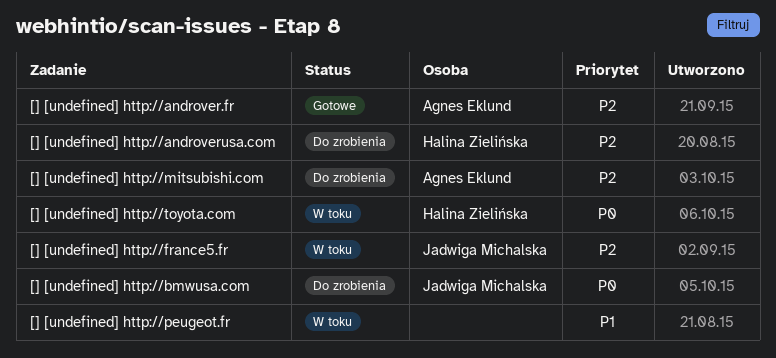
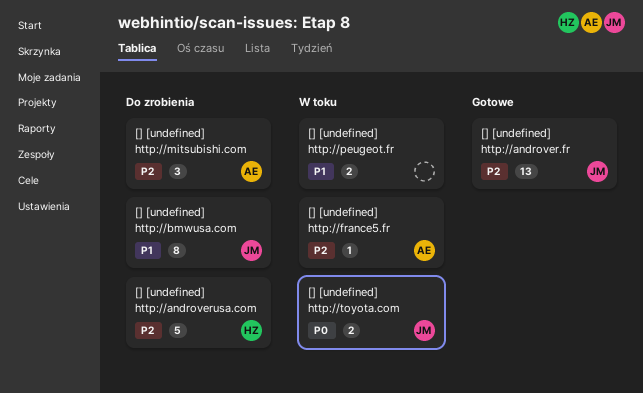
[] [undefined] http://androver.fr, owner: Agnes Eklund -> Jadwiga Michalska
[] [undefined] http://bmwusa.com, priority: P0 -> P1
[] [undefined] http://france5.fr, owner: Jadwiga Michalska -> Agnes Eklund
[] [undefined] http://toyota.com, owner: Halina Zielińska -> Jadwiga Michalska

